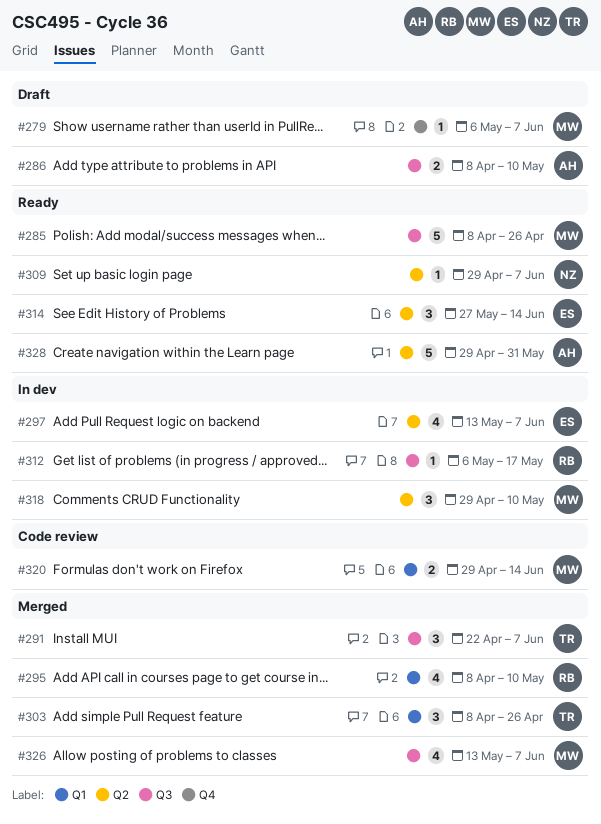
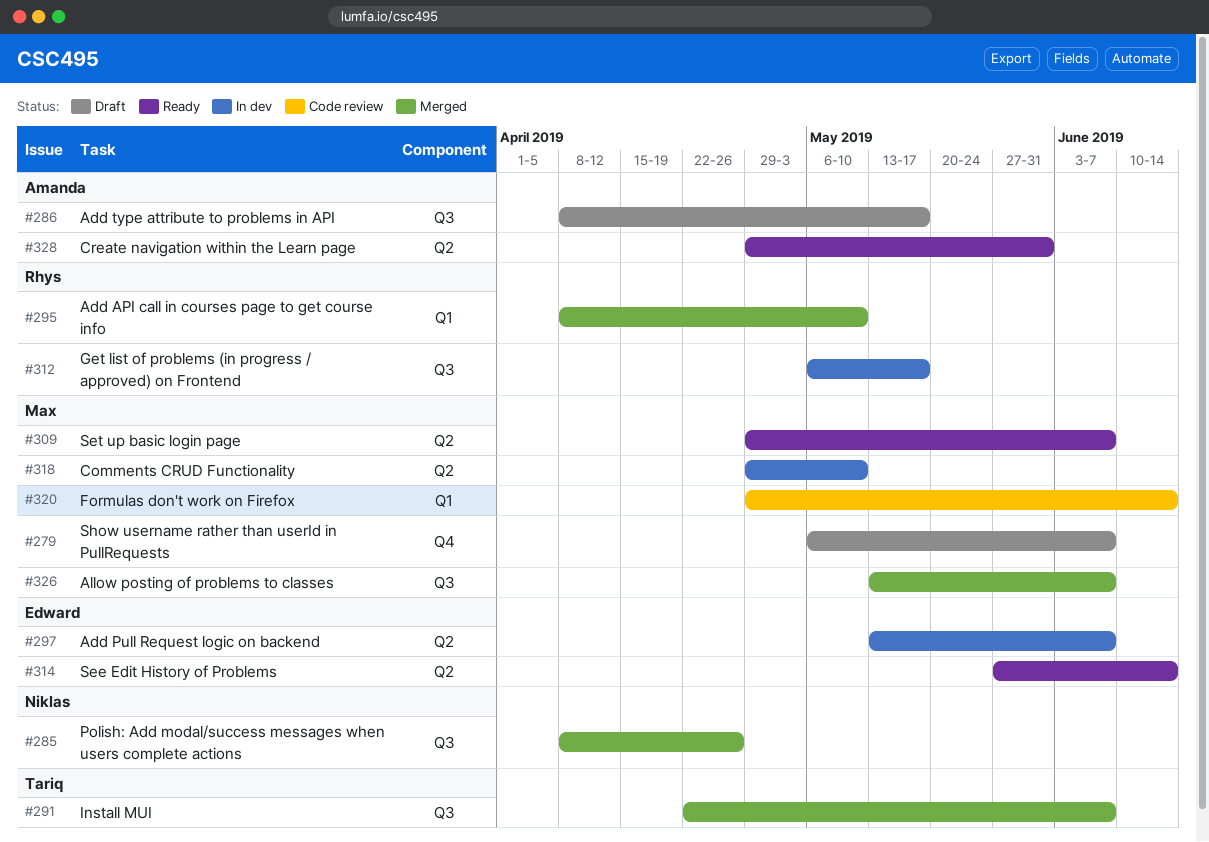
#285, status: Ready -> Merged
#285, owner: Max -> Niklas
#286, due: May 10 -> May 17
#303: present -> none
#309, owner: Niklas -> Max

